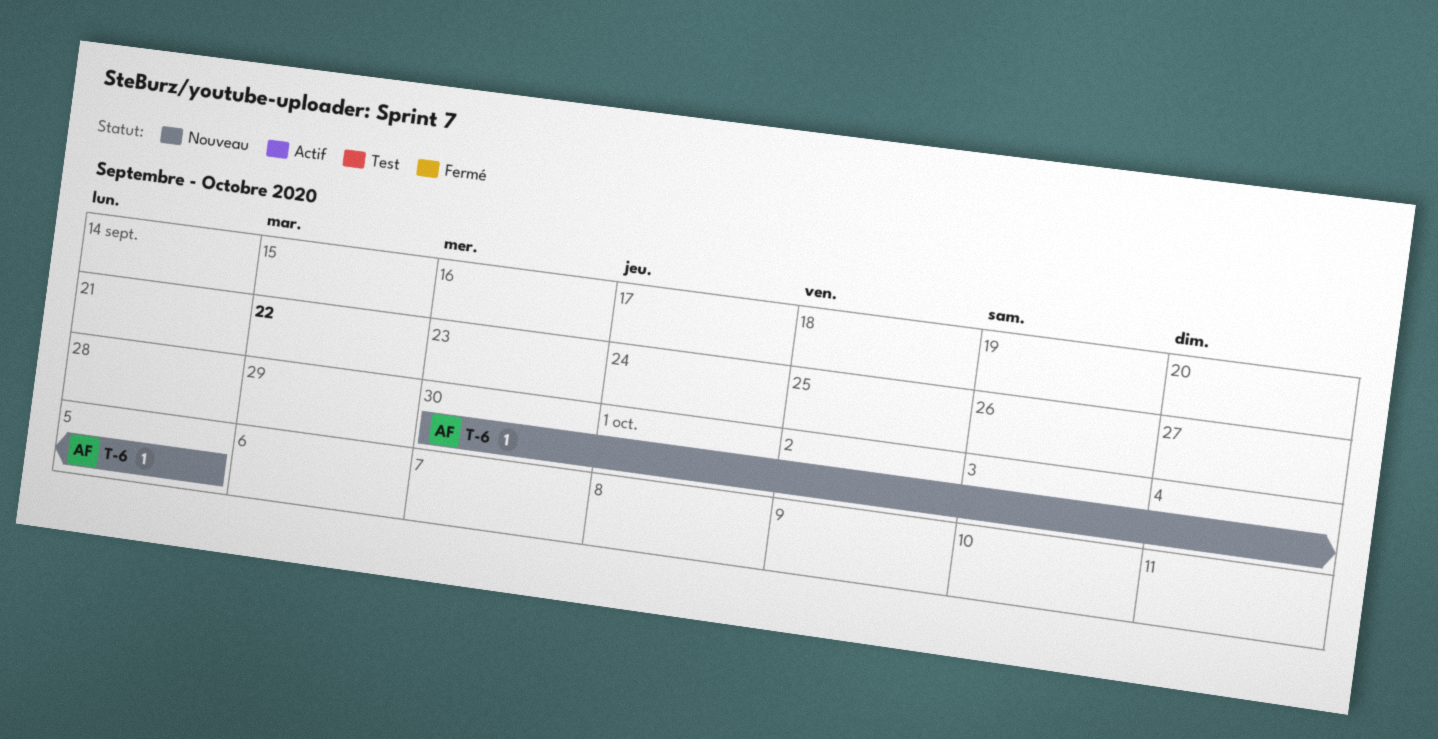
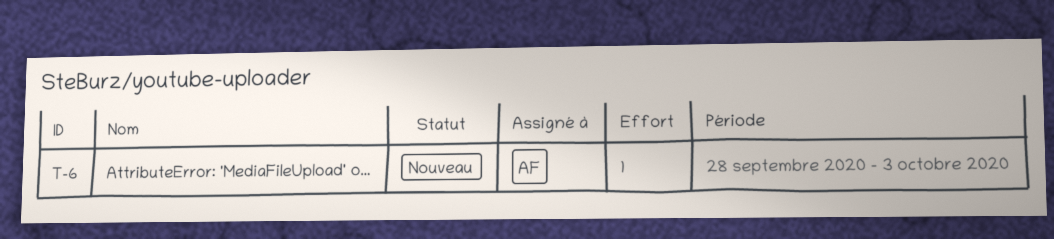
T-6, start: Sep 30 -> Sep 28
T-6, due: Oct 5 -> Oct 3

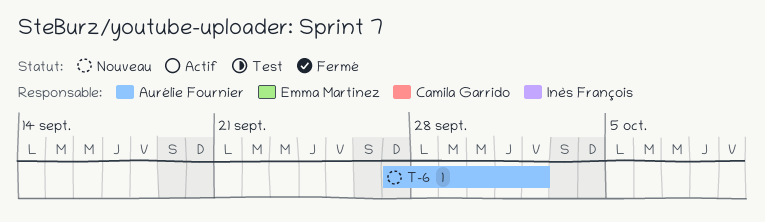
T-6, start: Sep 28 -> Sep 27
T-6, due: Oct 3 -> Oct 2

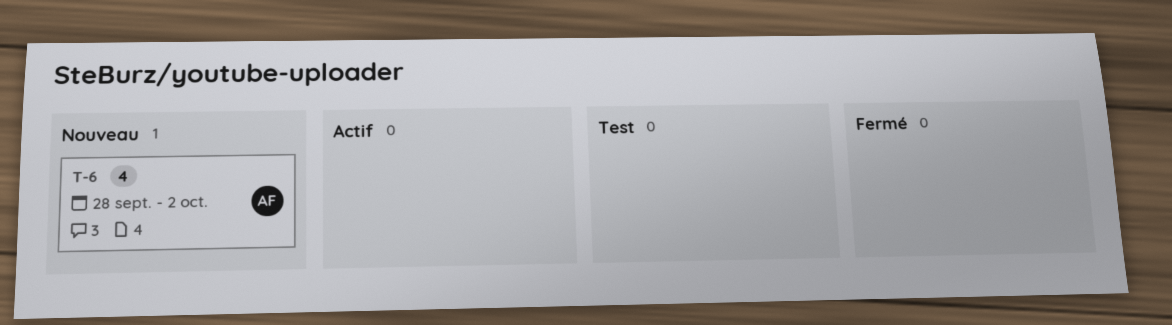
T-6, estimate: 1 -> 4
T-6, start: Sep 27 -> Sep 28

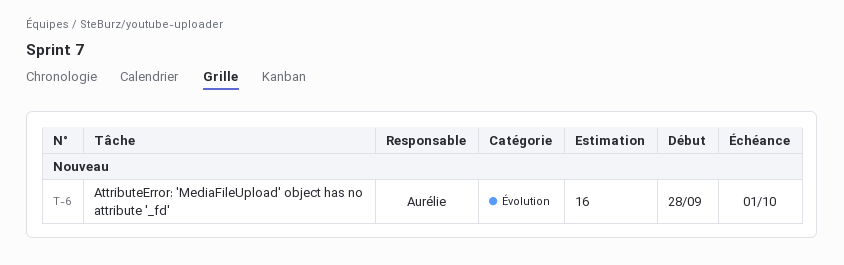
T-6, estimate: 4 -> 16
T-6, due: Oct 2 -> Oct 1

